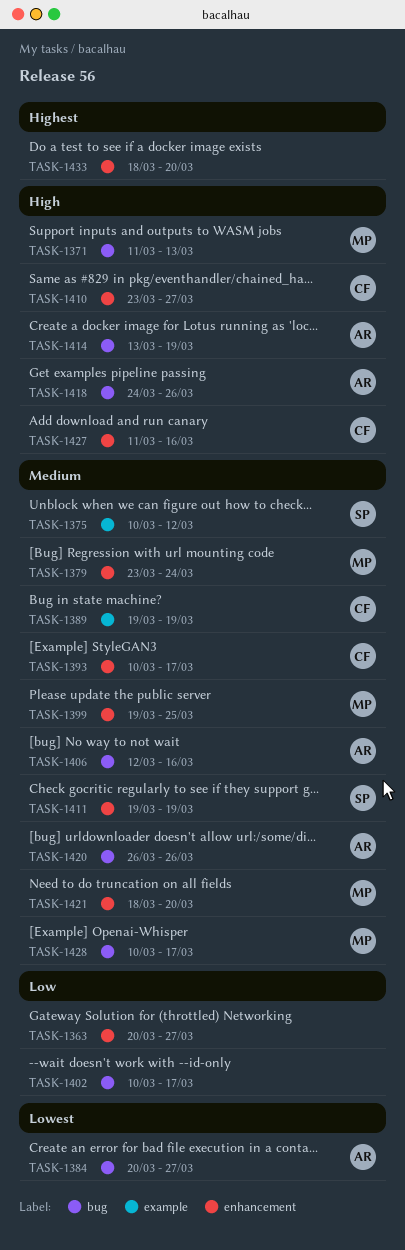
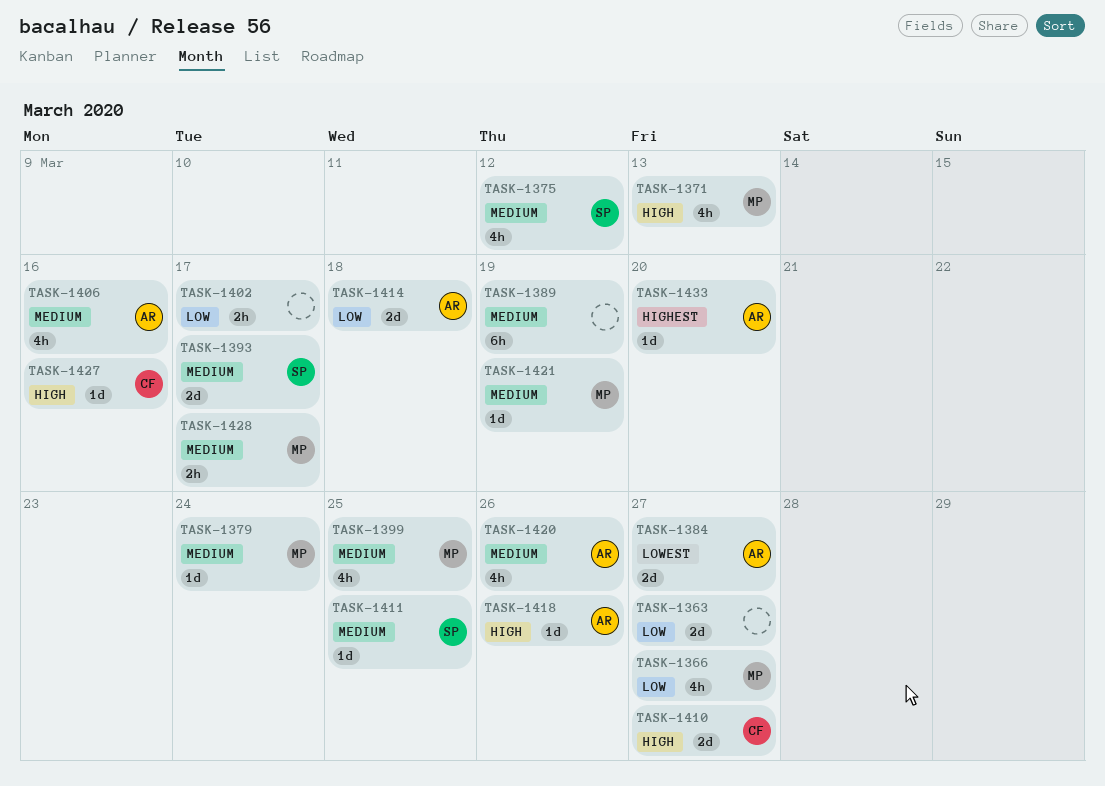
TASK-1366: none -> present
TASK-1389, owner: CF -> none
TASK-1393, owner: CF -> SP
TASK-1411, due: Mar 19 -> Mar 25
TASK-1414, priority: High -> Low
TASK-1414, due: Mar 19 -> Mar 18
TASK-1421, due: Mar 20 -> Mar 19
TASK-1433, owner: none -> AR

